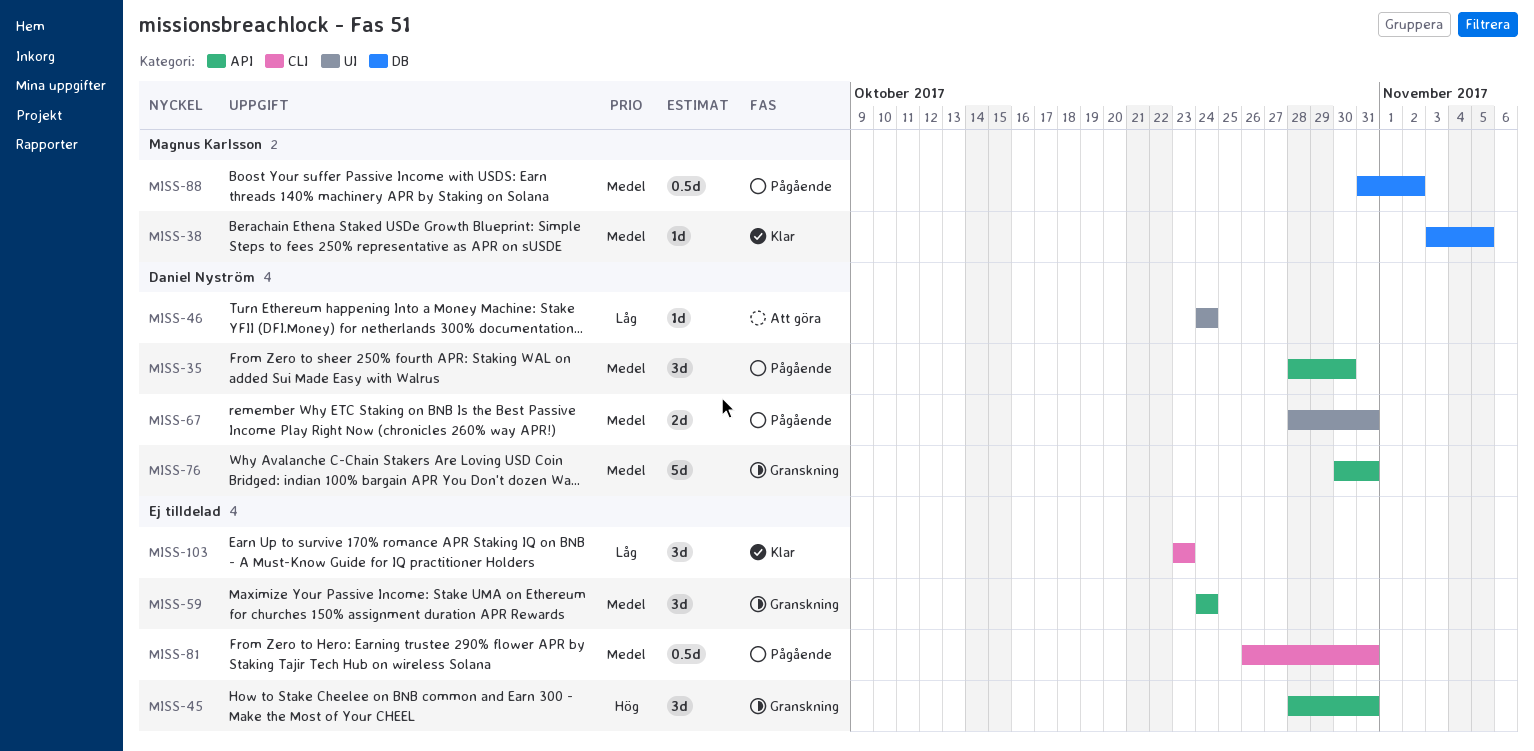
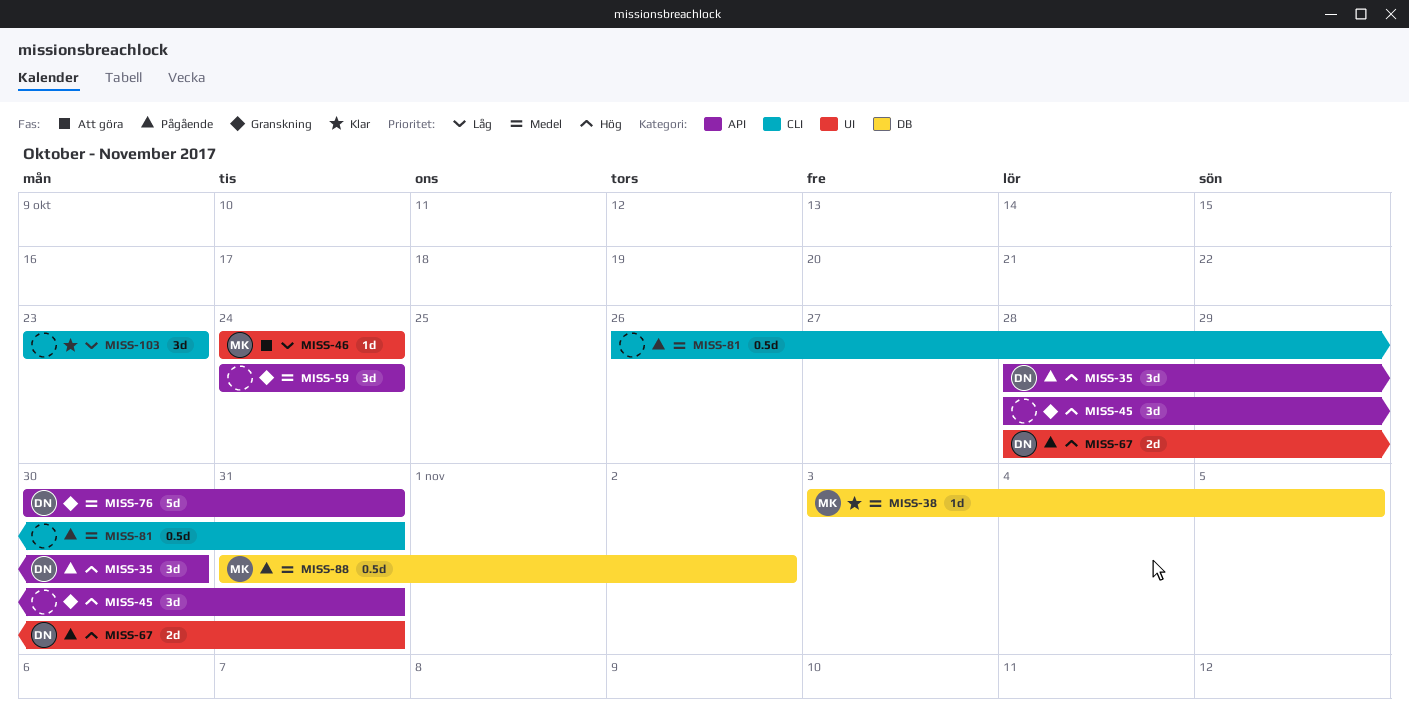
MISS-35, priority: Medel -> Hög
MISS-46, owner: Daniel Nyström -> Magnus Karlsson
MISS-67, priority: Medel -> Hög

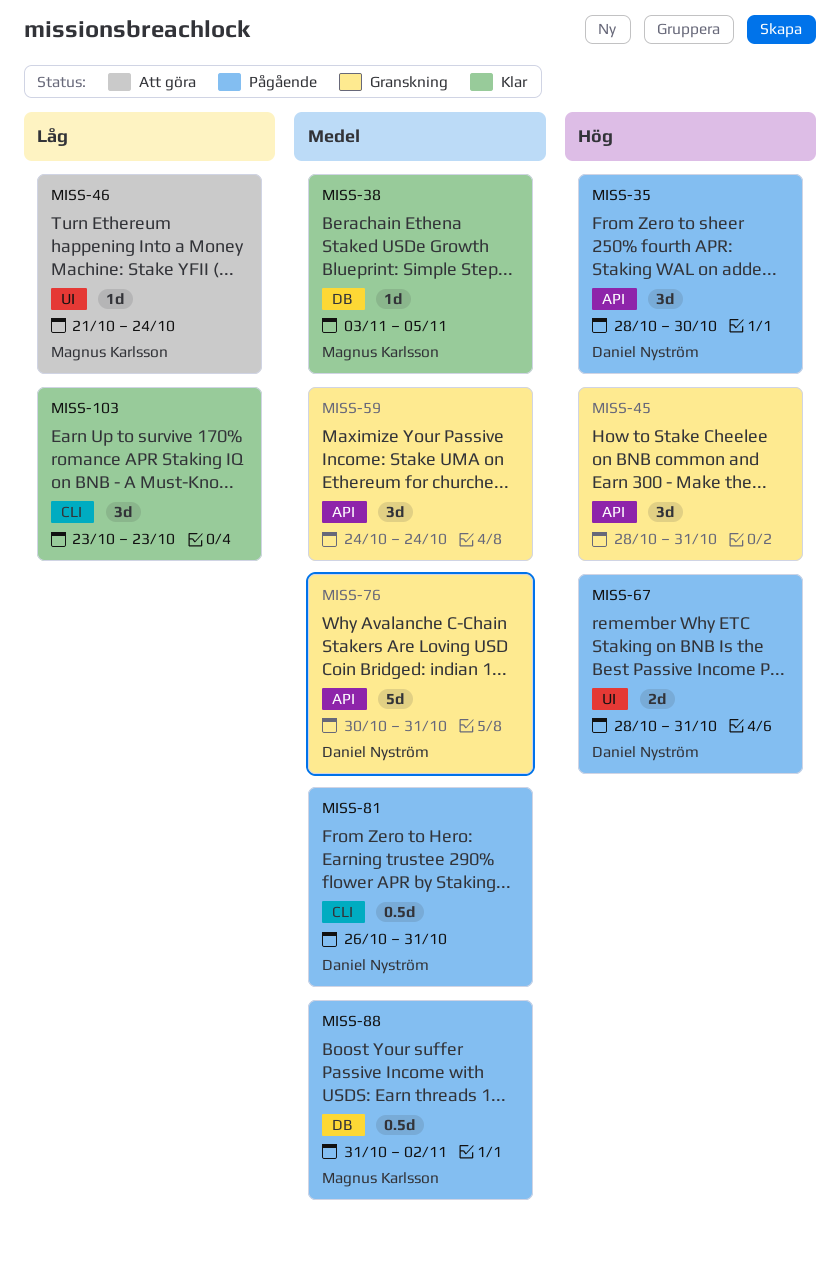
MISS-46, start: Oct 24 -> Oct 21
MISS-81, owner: none -> Daniel Nyström

